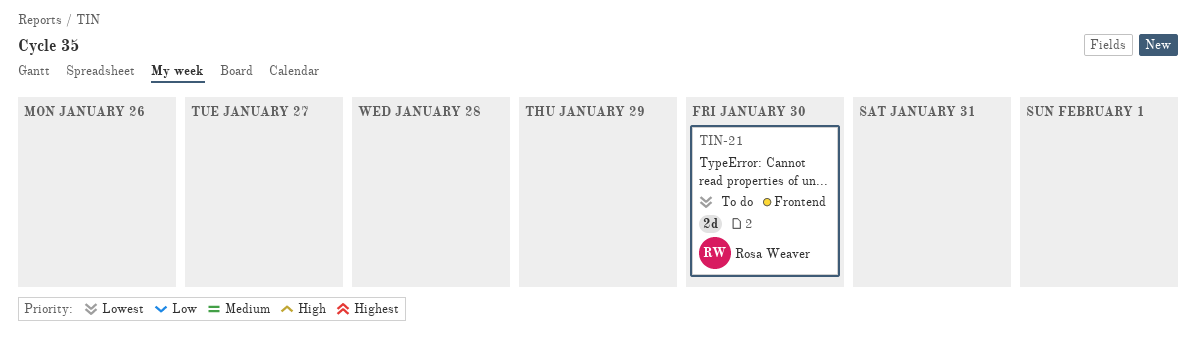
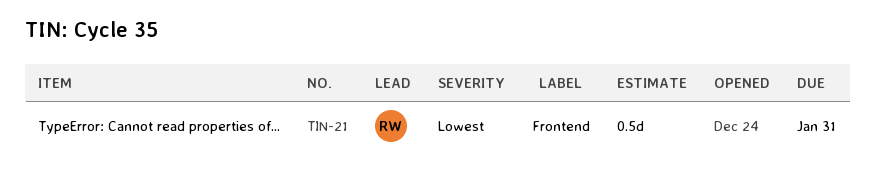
TIN-21, estimate: 2d -> 0.5d
TIN-21, due: Jan 30 -> Jan 31

